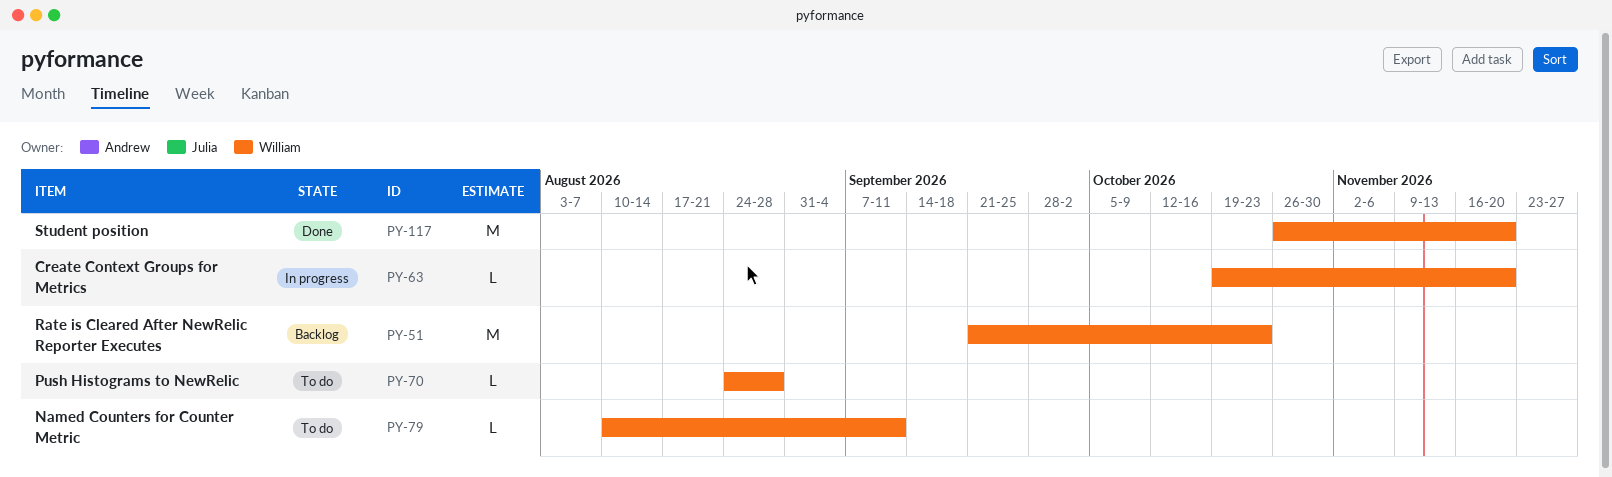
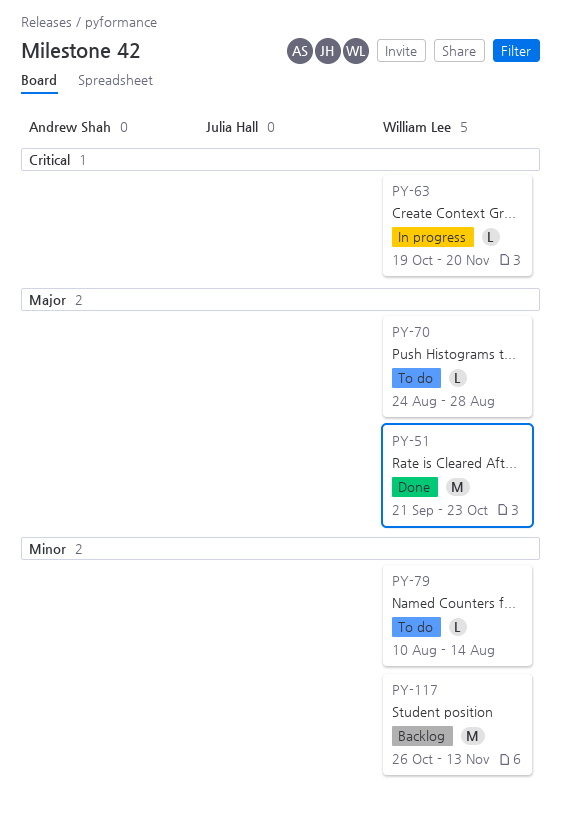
PY-51, status: Backlog -> Done
PY-79, due: Sep 11 -> Aug 14
PY-117, status: Done -> Backlog
PY-117, due: Nov 20 -> Nov 13

